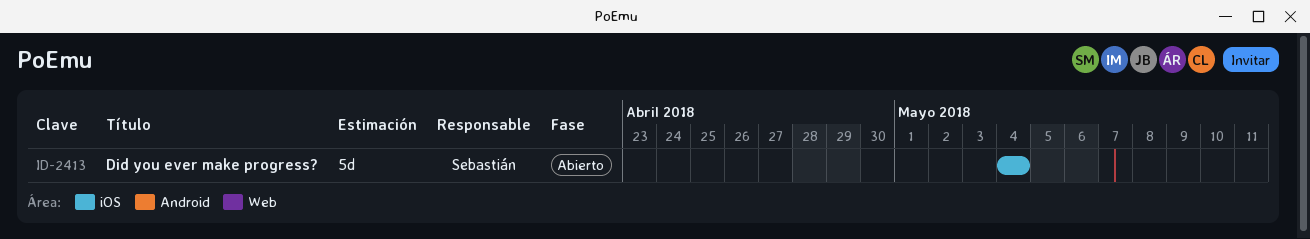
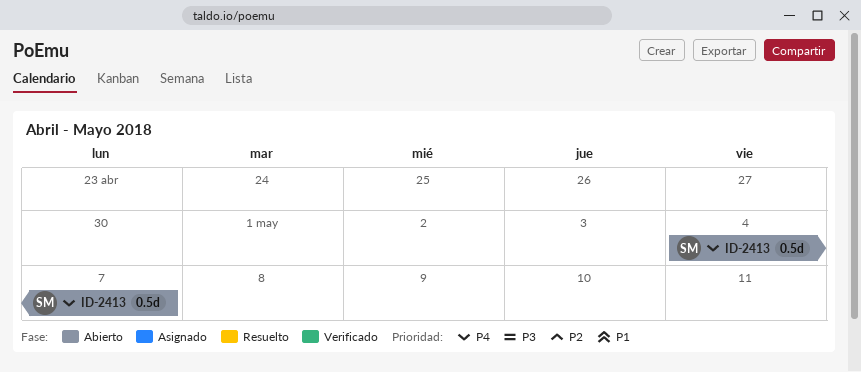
ID-2413, estimate: 5d -> 0.5d
ID-2413, due: May 4 -> May 7

